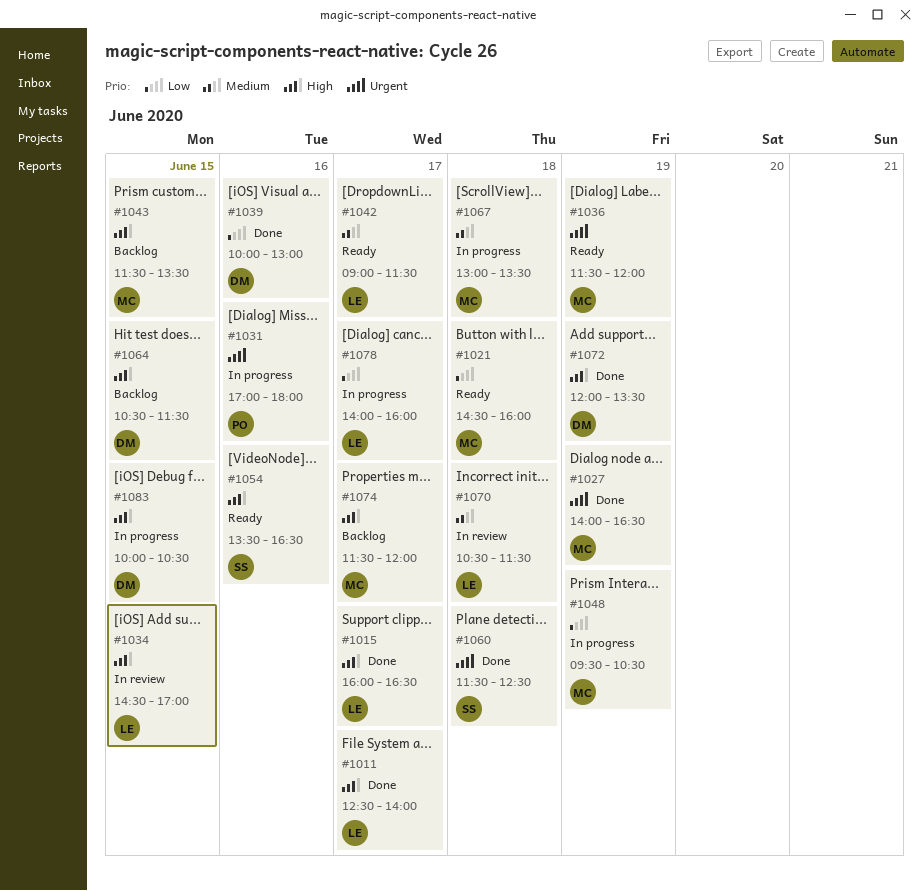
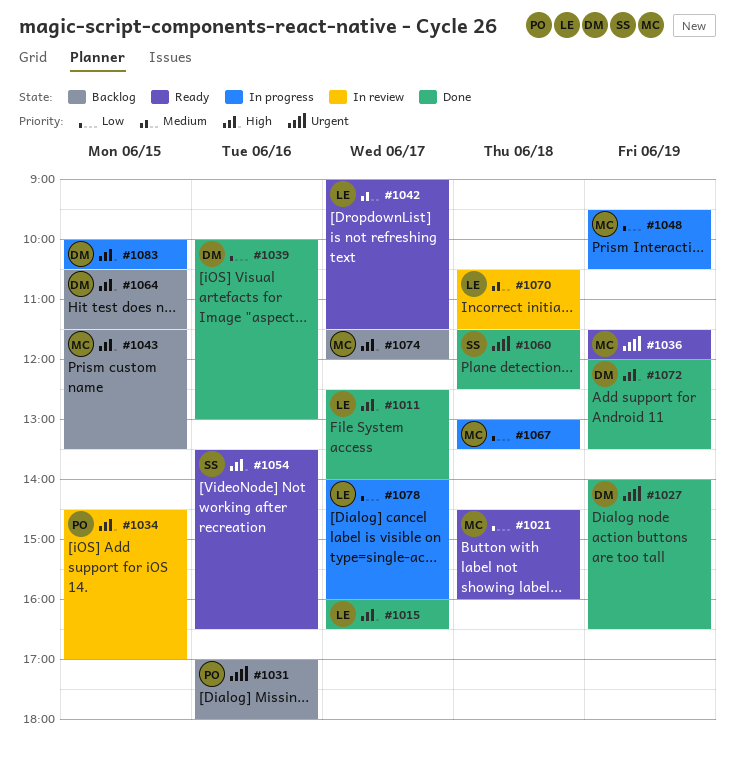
#1027, owner: MC -> DM
#1031, status: In progress -> Backlog
#1034, owner: LE -> PO
#1067, priority: Medium -> Low

